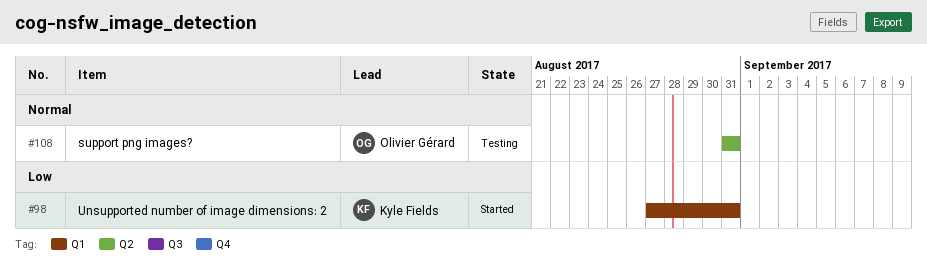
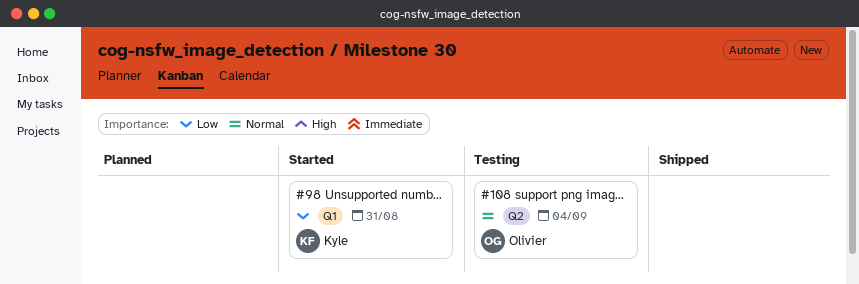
#108, due: Aug 31 -> Sep 4

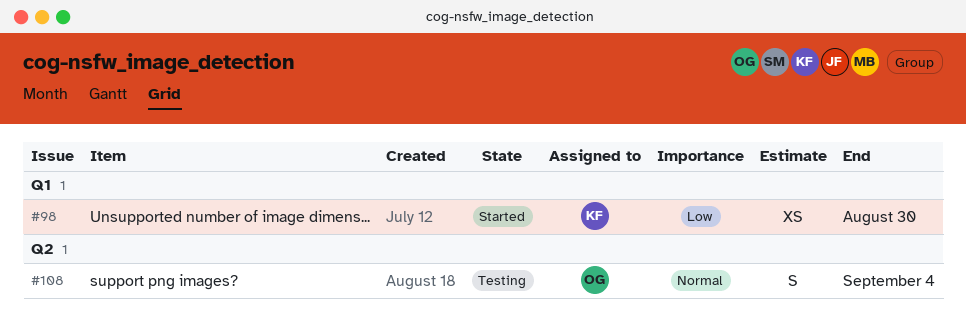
#98, due: Aug 31 -> Aug 30

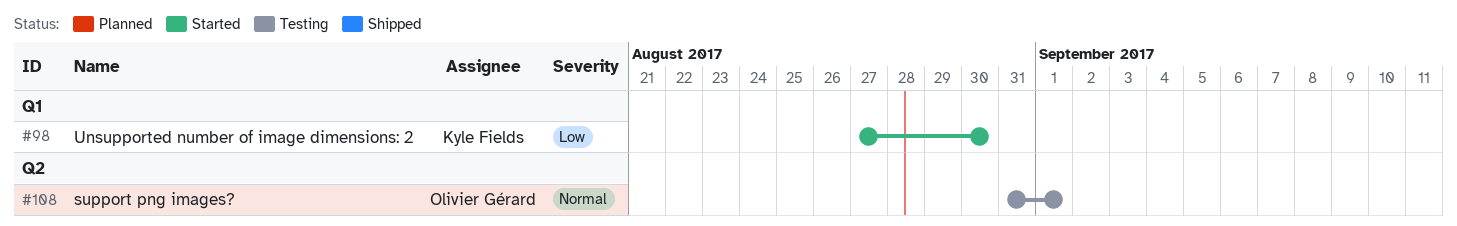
#108, due: Sep 4 -> Sep 1

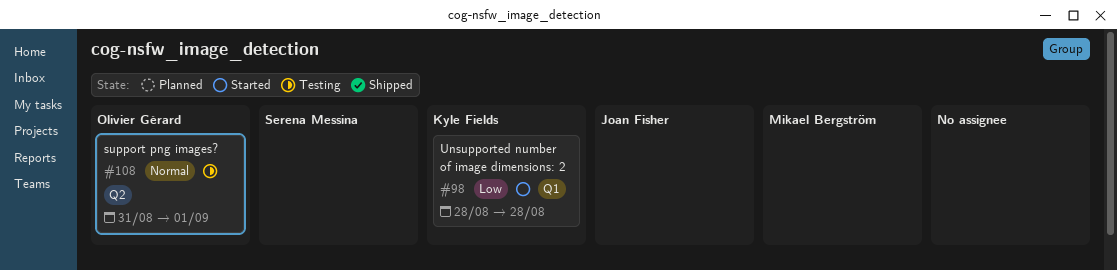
#98, start: Aug 27 -> Aug 28
#98, due: Aug 30 -> Aug 28

